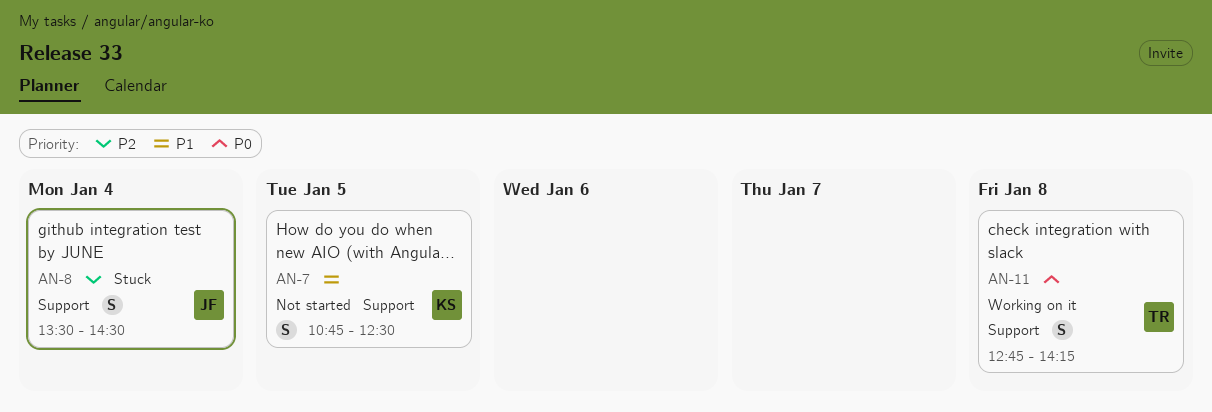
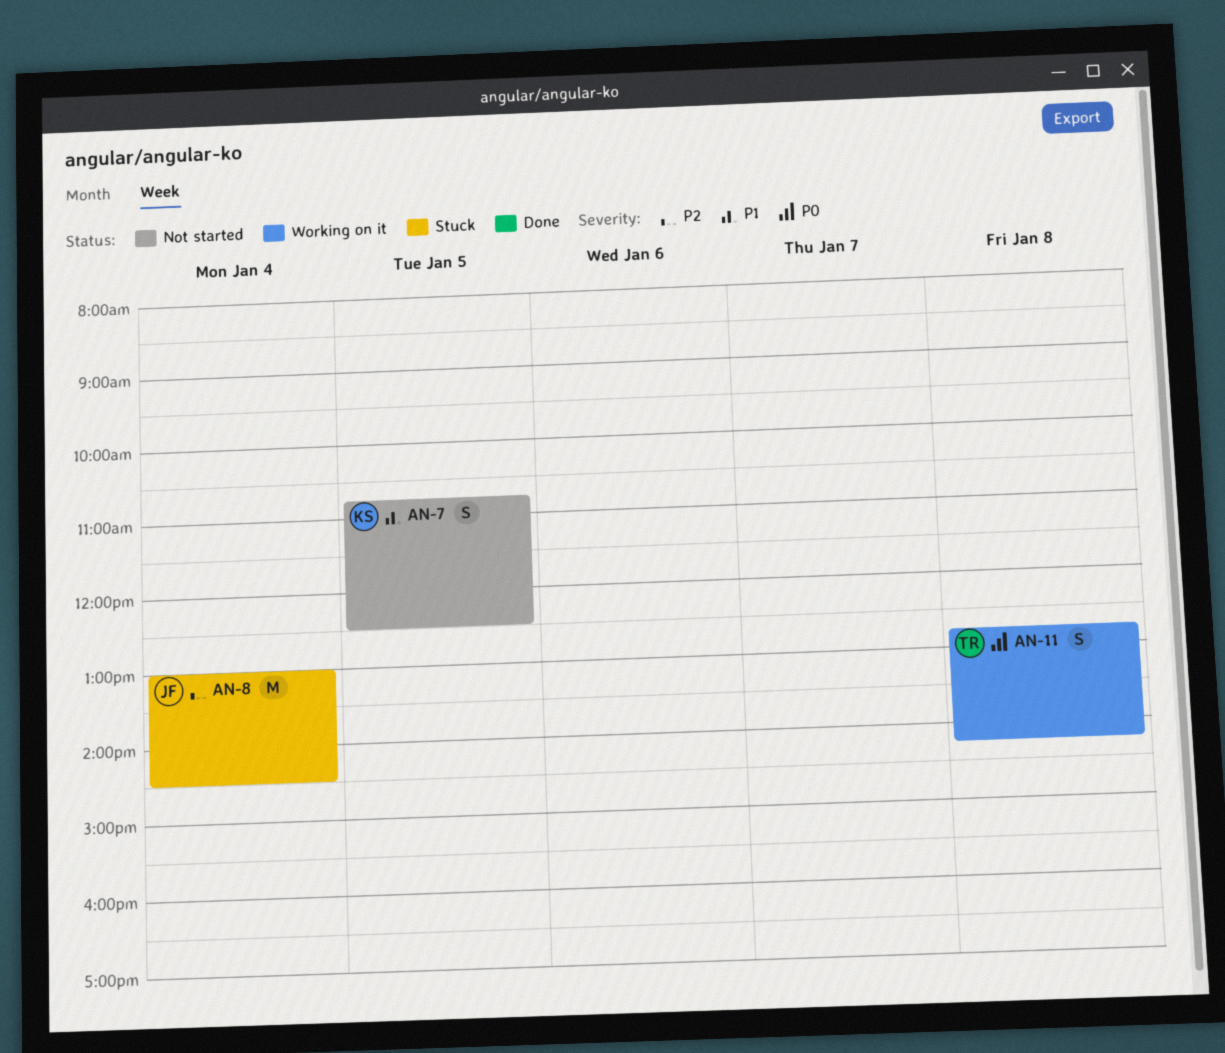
AN-8, estimate: S -> M
AN-8, begins: 13:30 -> 13:00

